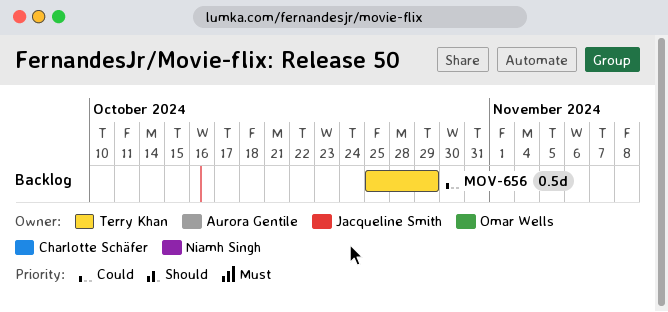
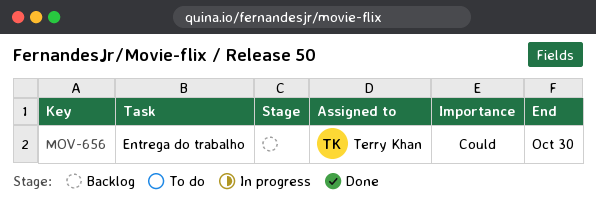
MOV-656, due: Oct 29 -> Oct 30

